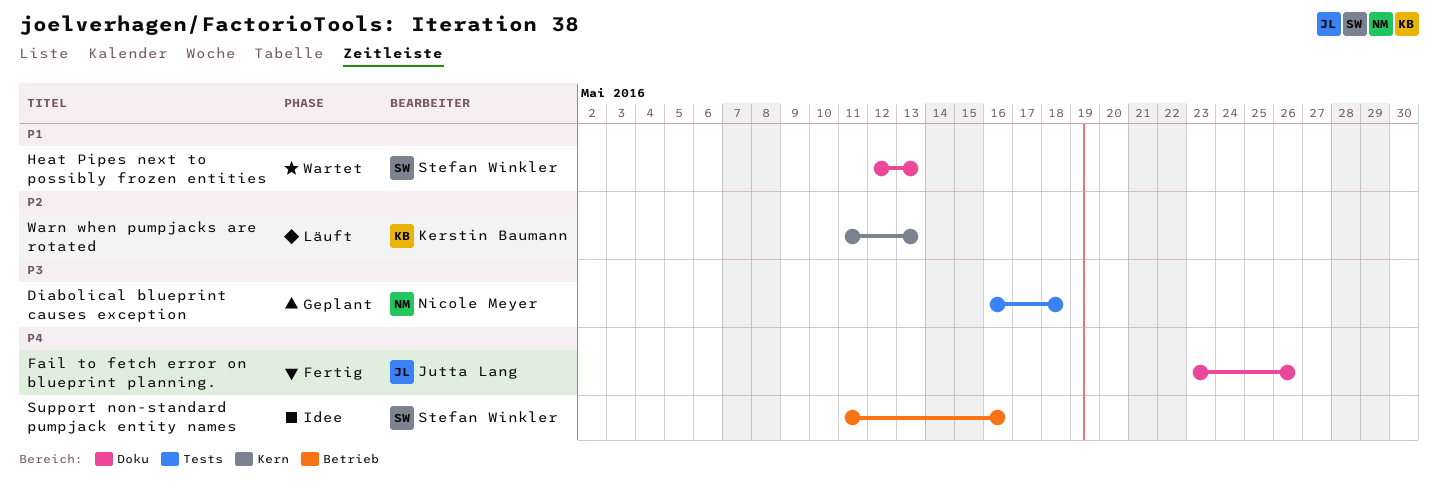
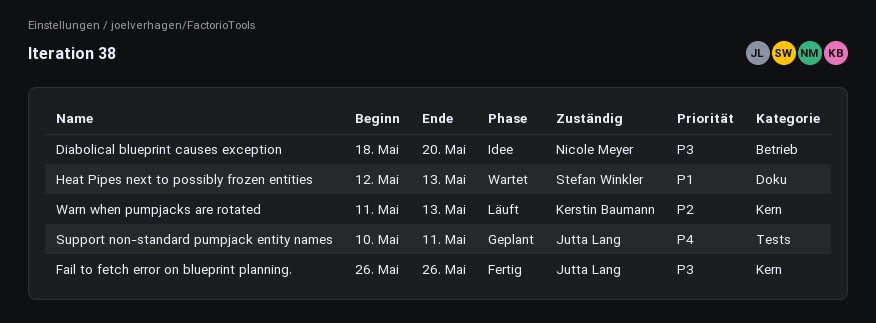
Diabolical blueprint causes exception, status: Geplant -> Idee
Diabolical blueprint causes exception, label: Tests -> Betrieb
Diabolical blueprint causes exception, start: May 16 -> May 18
Diabolical blueprint causes exception, due: May 18 -> May 20
Fail to fetch error on blueprint planning., priority: P4 -> P3
Fail to fetch error on blueprint planning., label: Doku -> Kern
Fail to fetch error on blueprint planning., start: May 23 -> May 26
Support non-standard pumpjack entity names, status: Idee -> Geplant
Support non-standard pumpjack entity names, owner: Stefan Winkler -> Jutta Lang
Support non-standard pumpjack entity names, label: Betrieb -> Tests
Support non-standard pumpjack entity names, start: May 11 -> May 10
Support non-standard pumpjack entity names, due: May 16 -> May 11

